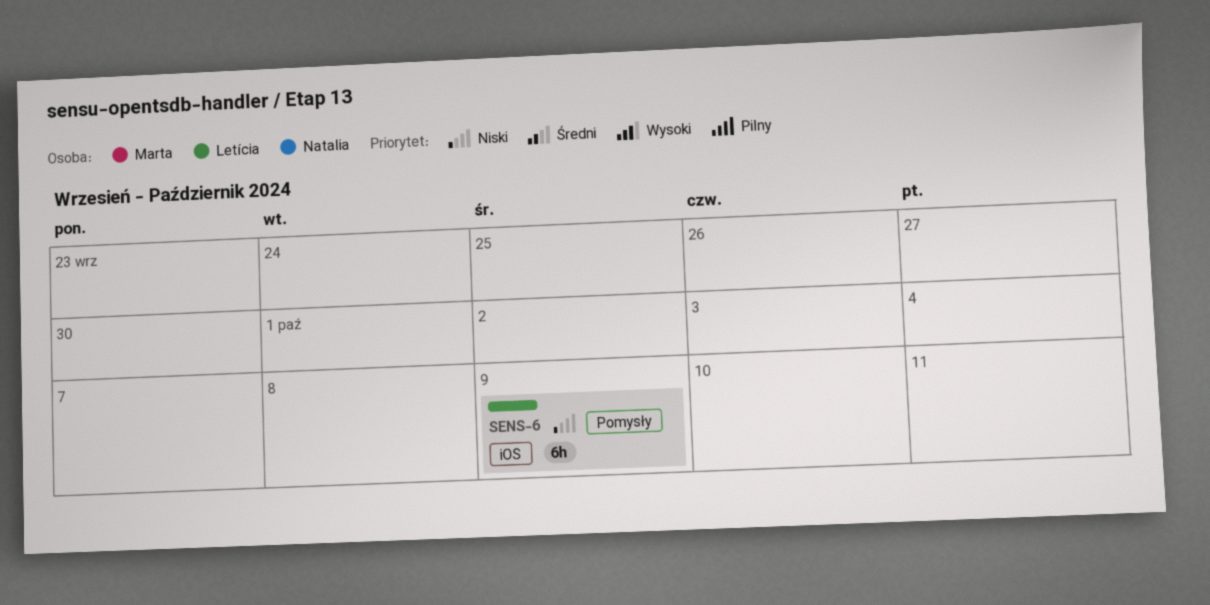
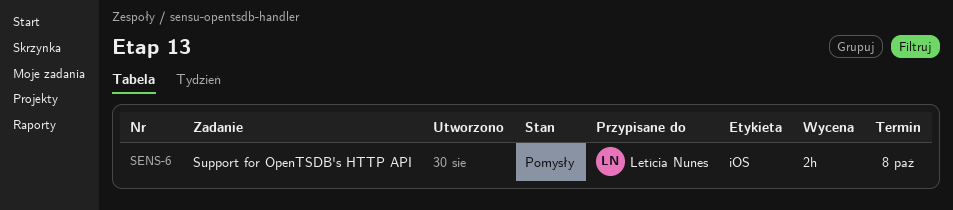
SENS-6, estimate: 6h -> 2h
SENS-6, due: Oct 9 -> Oct 8

